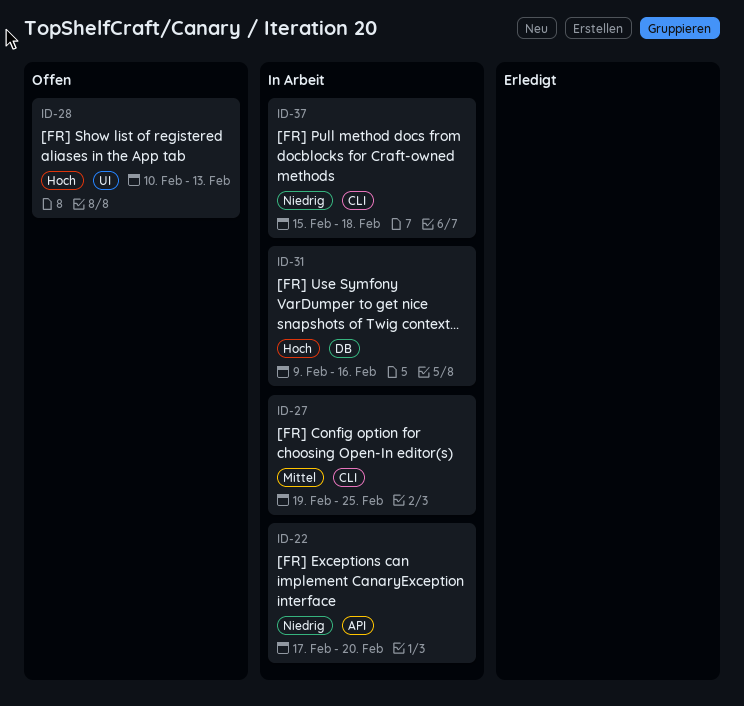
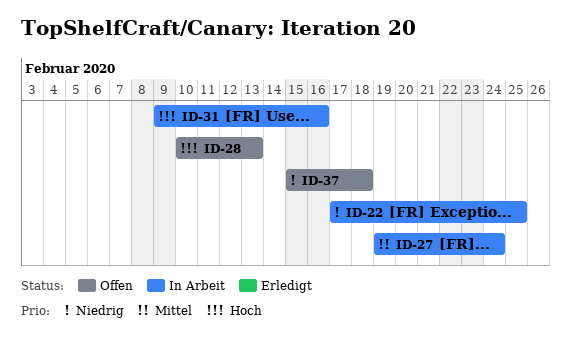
ID-22, due: Feb 20 -> Feb 25
ID-27, due: Feb 25 -> Feb 24
ID-37, status: In Arbeit -> Offen

